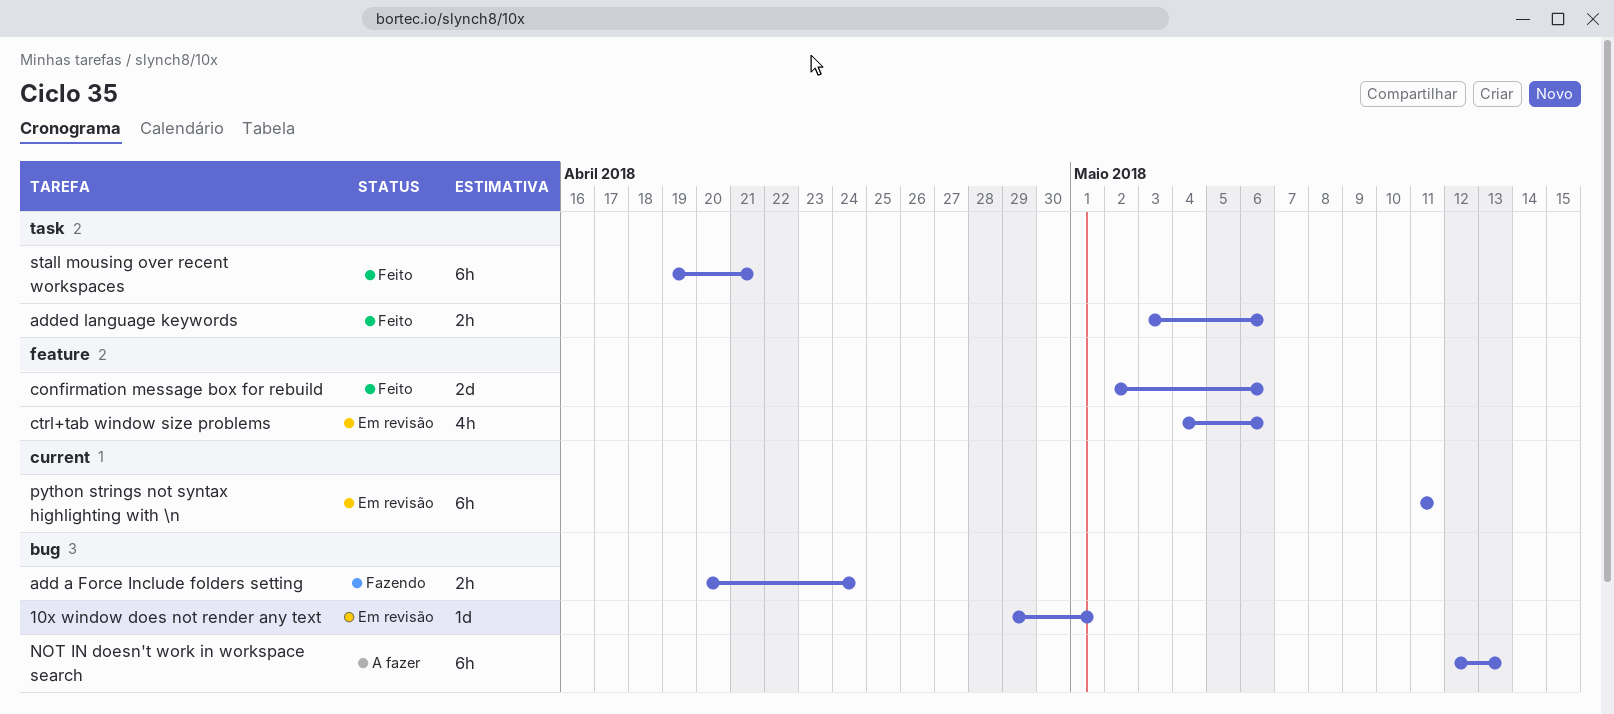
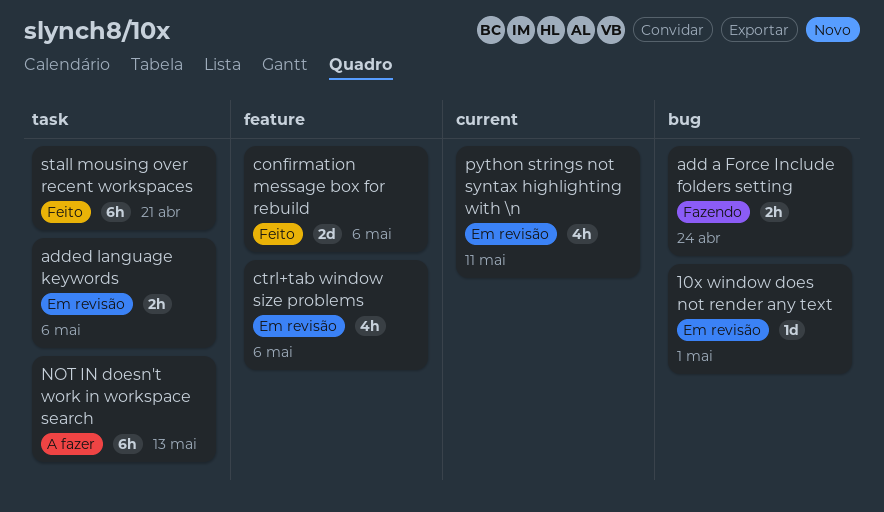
added language keywords, status: Feito -> Em revisão
NOT IN doesn't work in workspace search, label: bug -> task
python strings not syntax highlighting with \n, estimate: 6h -> 4h

